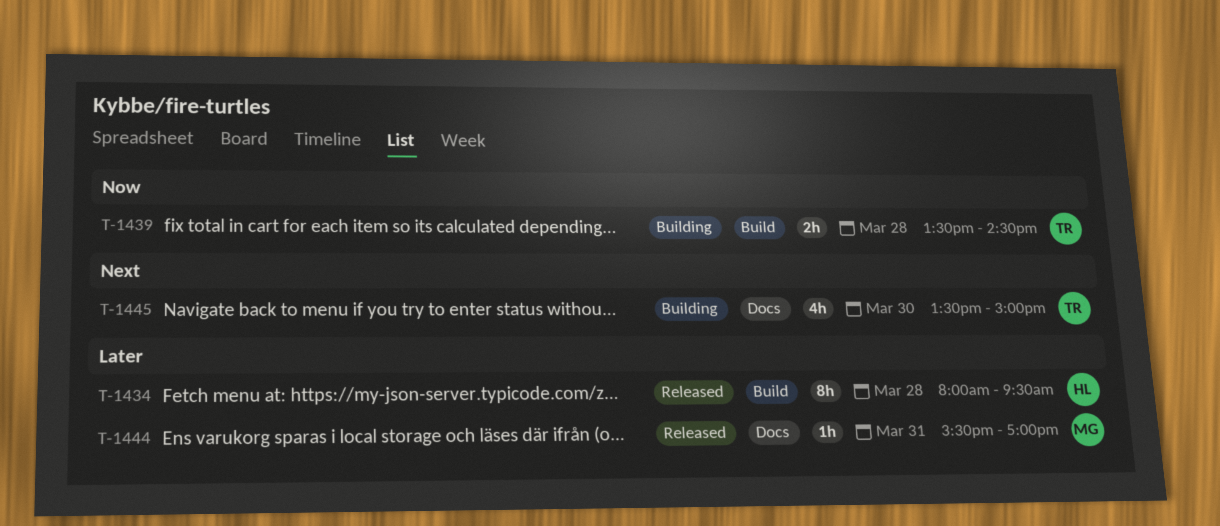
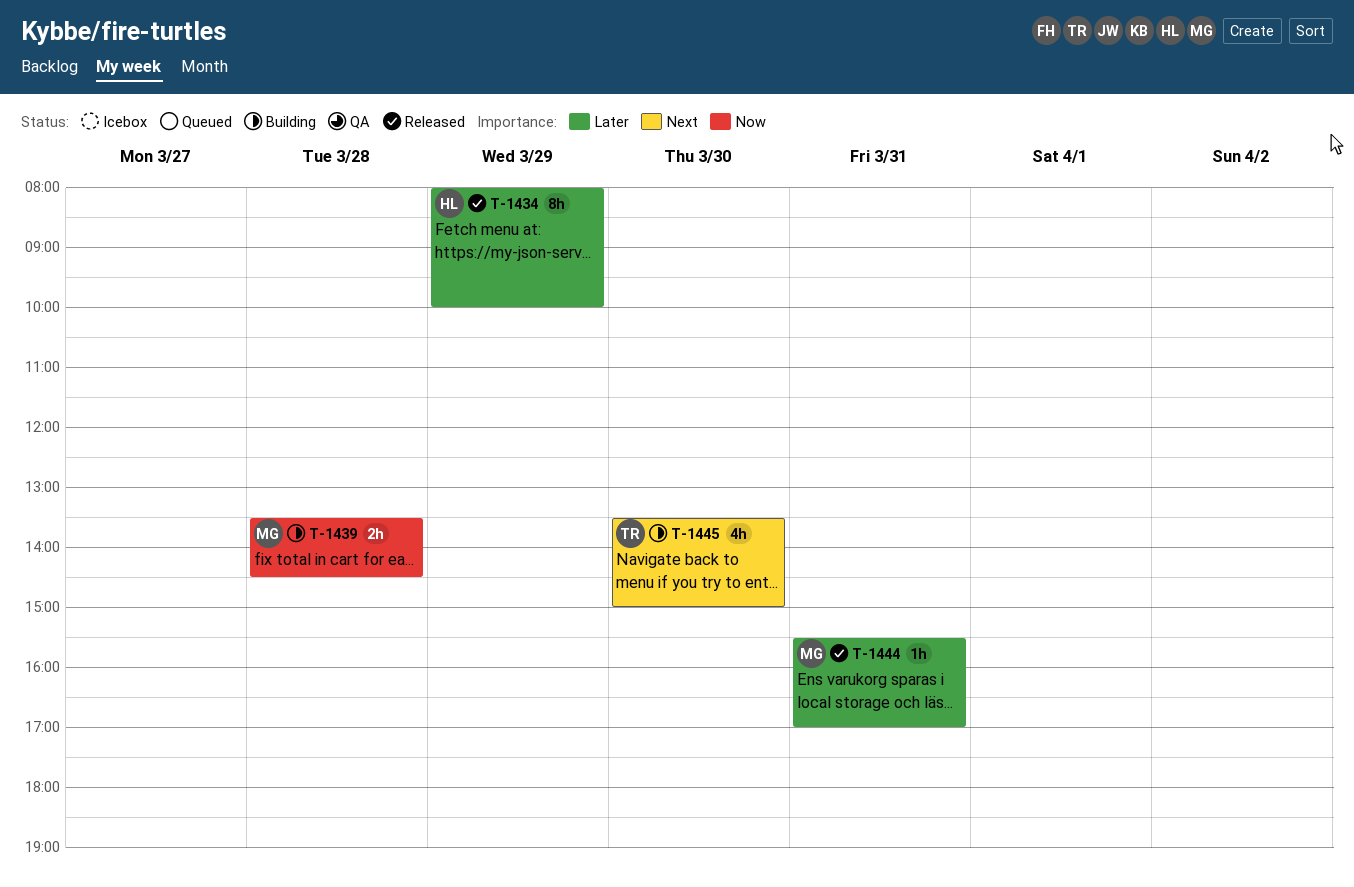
T-1434, day: Mar 28 -> Mar 29
T-1434, ends: 09:30 -> 10:00
T-1439, owner: TR -> MG

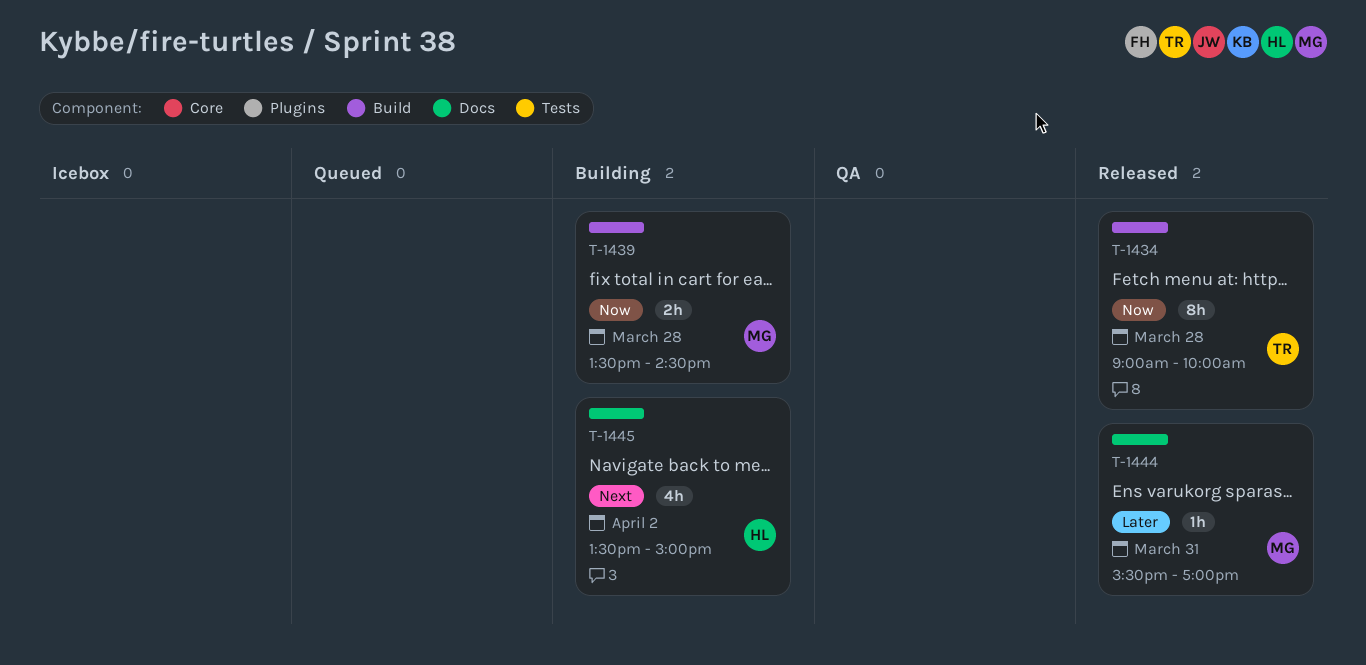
T-1434, owner: HL -> TR
T-1434, priority: Later -> Now
T-1434, day: Mar 29 -> Mar 28
T-1434, begins: 08:00 -> 09:00
T-1445, owner: TR -> HL
T-1445, day: Mar 30 -> Apr 2

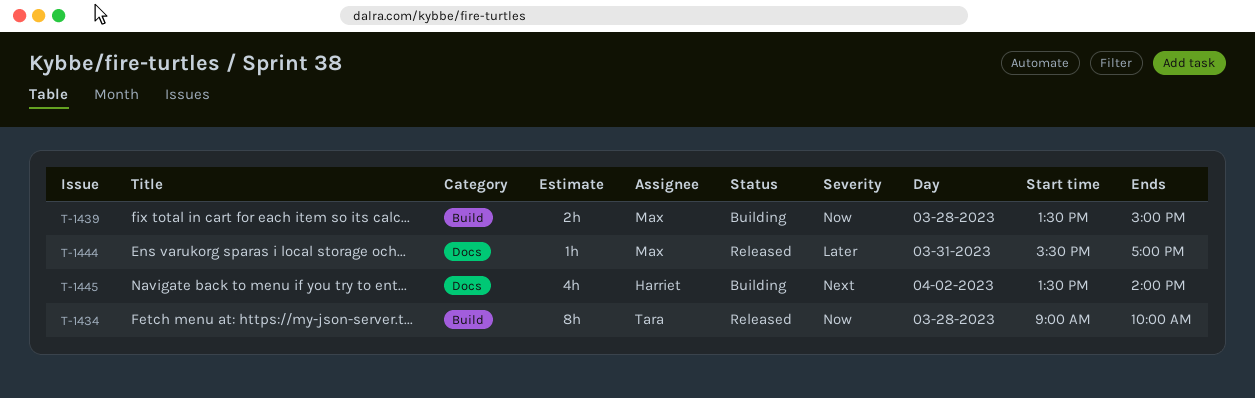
T-1439, ends: 14:30 -> 15:00
T-1445, ends: 15:00 -> 14:00

